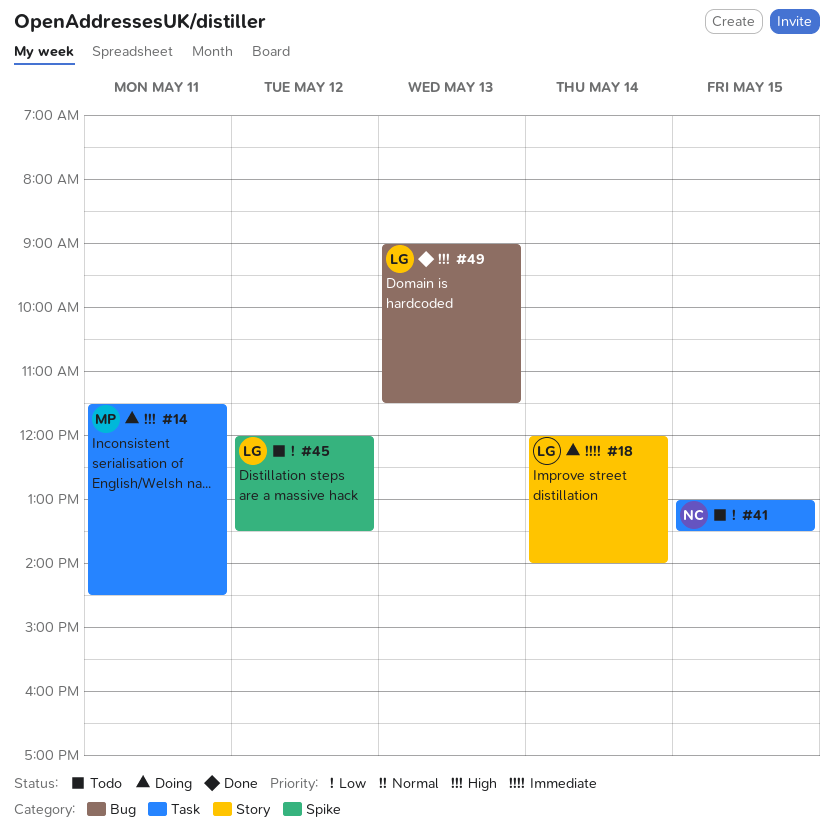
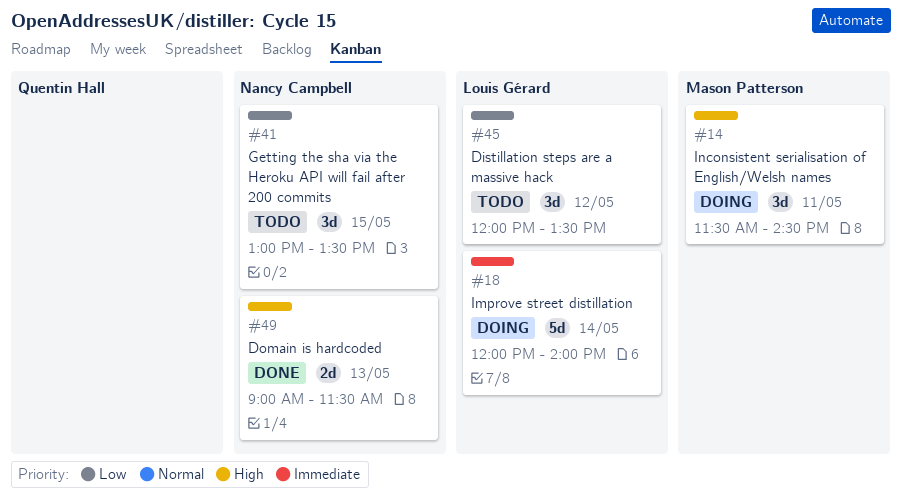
#49, owner: Louis Gérard -> Nancy Campbell

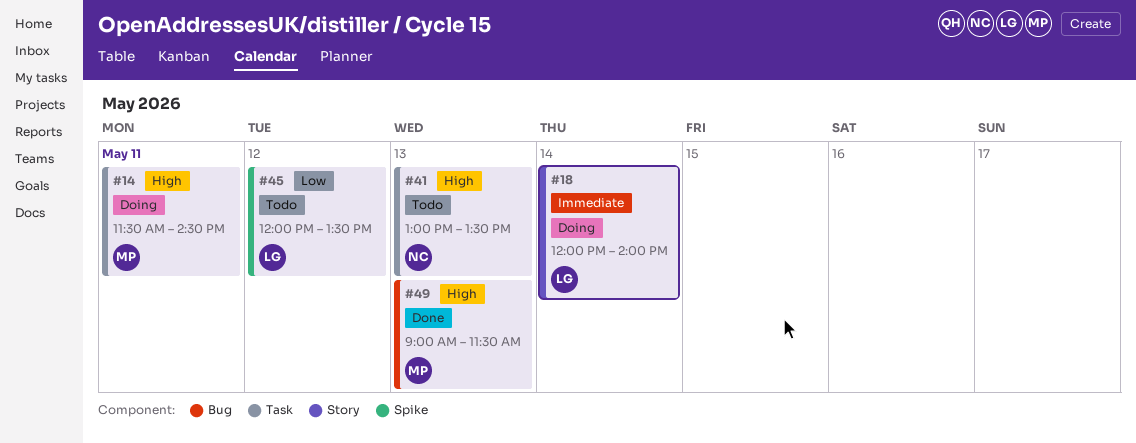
#41, priority: Low -> High
#41, day: May 15 -> May 13
#49, owner: Nancy Campbell -> Mason Patterson

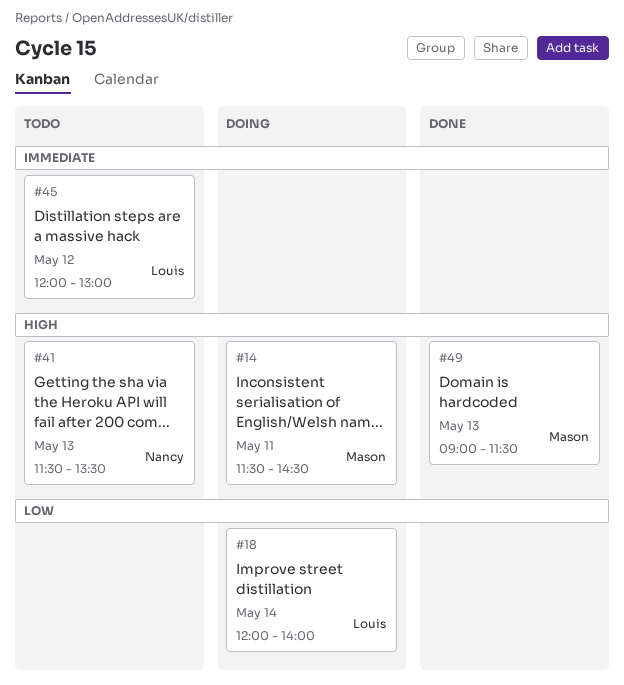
#18, priority: Immediate -> Low
#41, begins: 13:00 -> 11:30
#45, priority: Low -> Immediate
#45, ends: 13:30 -> 13:00

